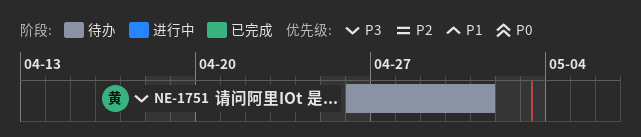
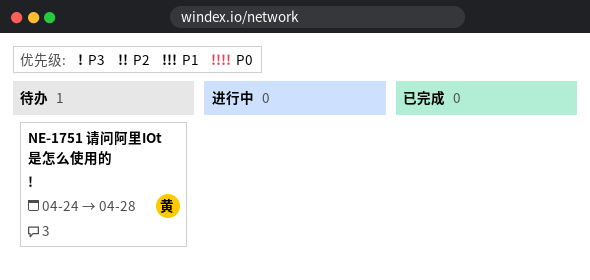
NE-1751, start: Apr 26 -> Apr 24
NE-1751, due: May 1 -> Apr 28

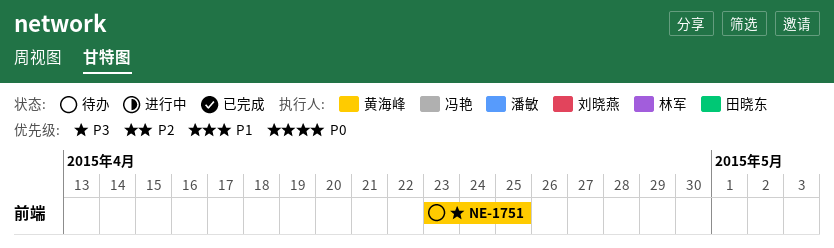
NE-1751, start: Apr 24 -> Apr 23
NE-1751, due: Apr 28 -> Apr 25

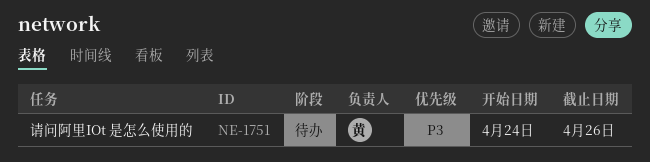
NE-1751, start: Apr 23 -> Apr 24
NE-1751, due: Apr 25 -> Apr 26

